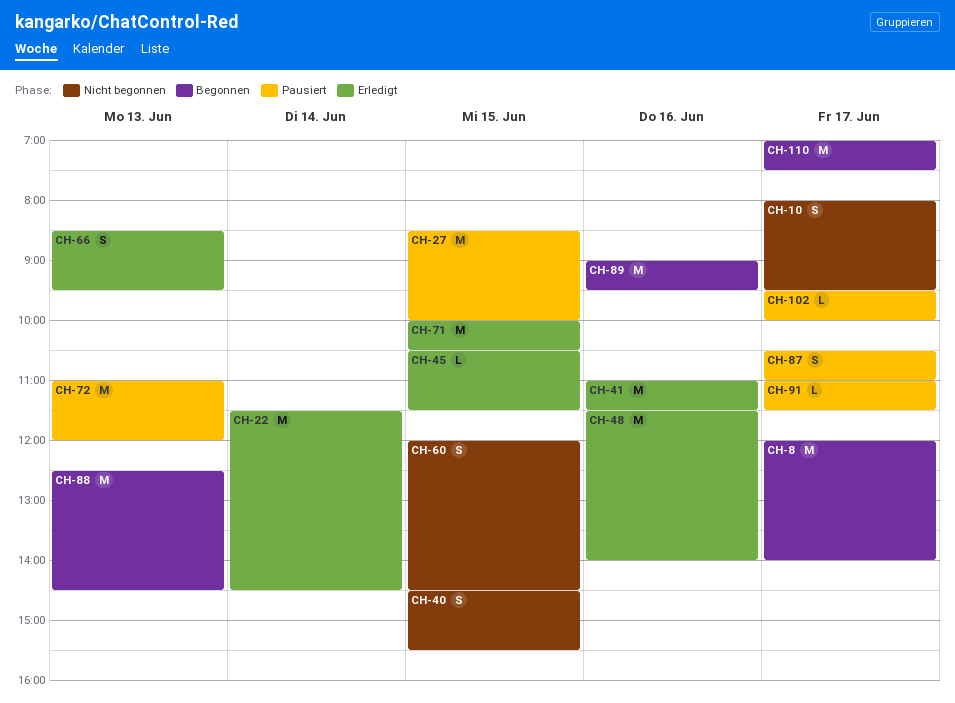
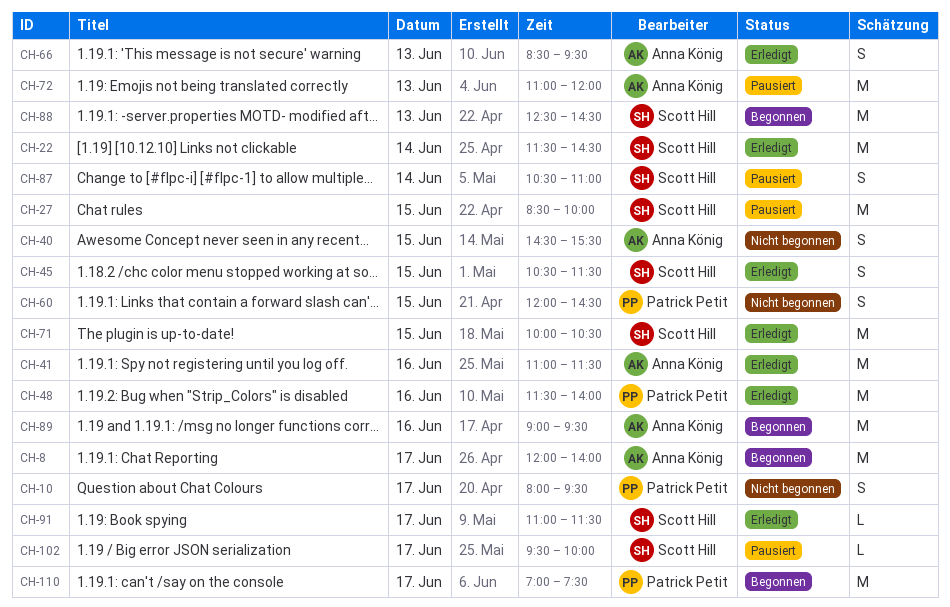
CH-45, estimate: L -> S
CH-87, day: Jun 17 -> Jun 14
CH-91, status: Pausiert -> Erledigt

